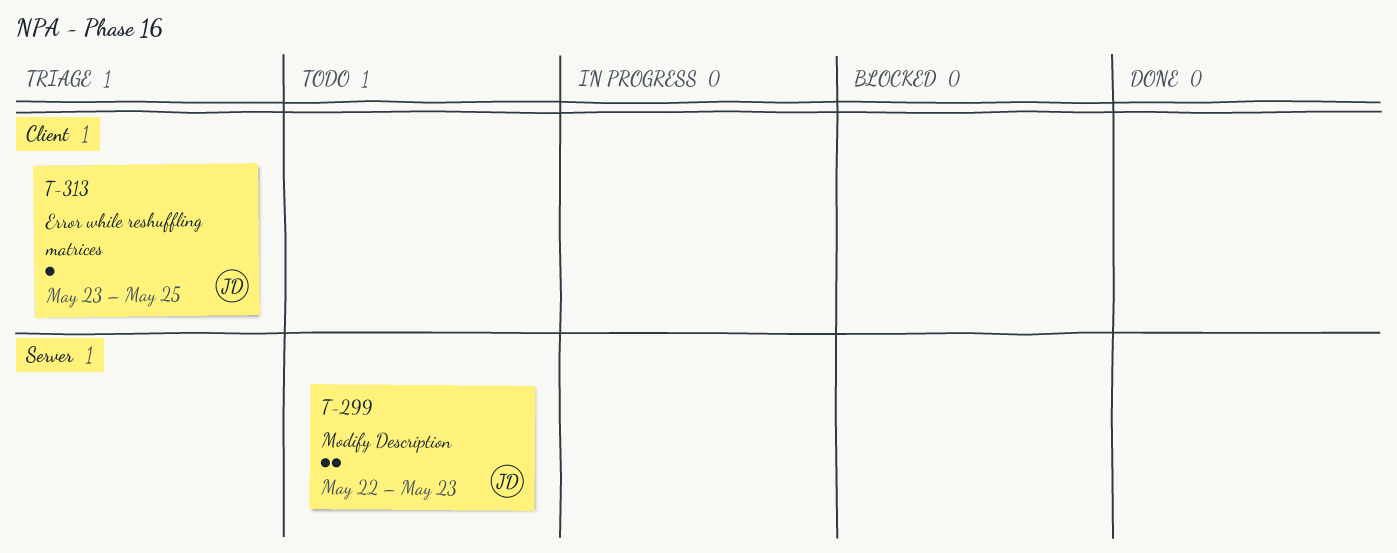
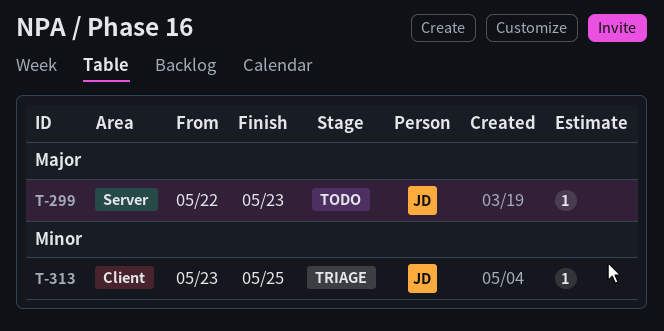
T-299, estimate: 2 -> 1

